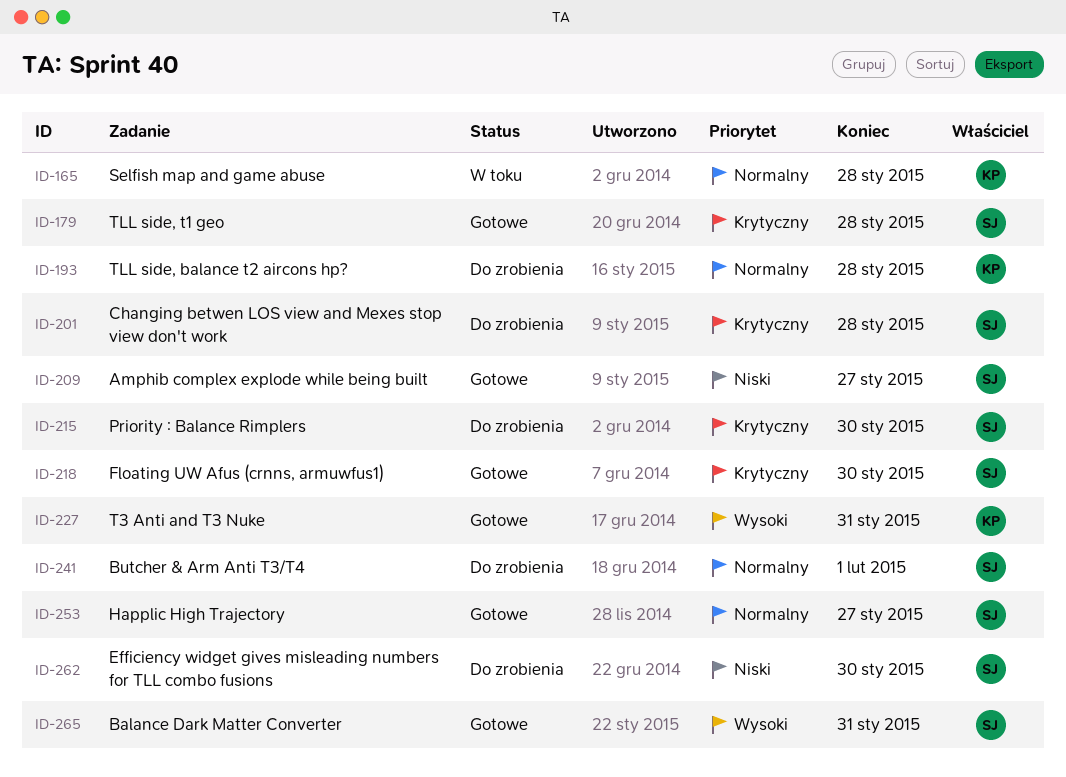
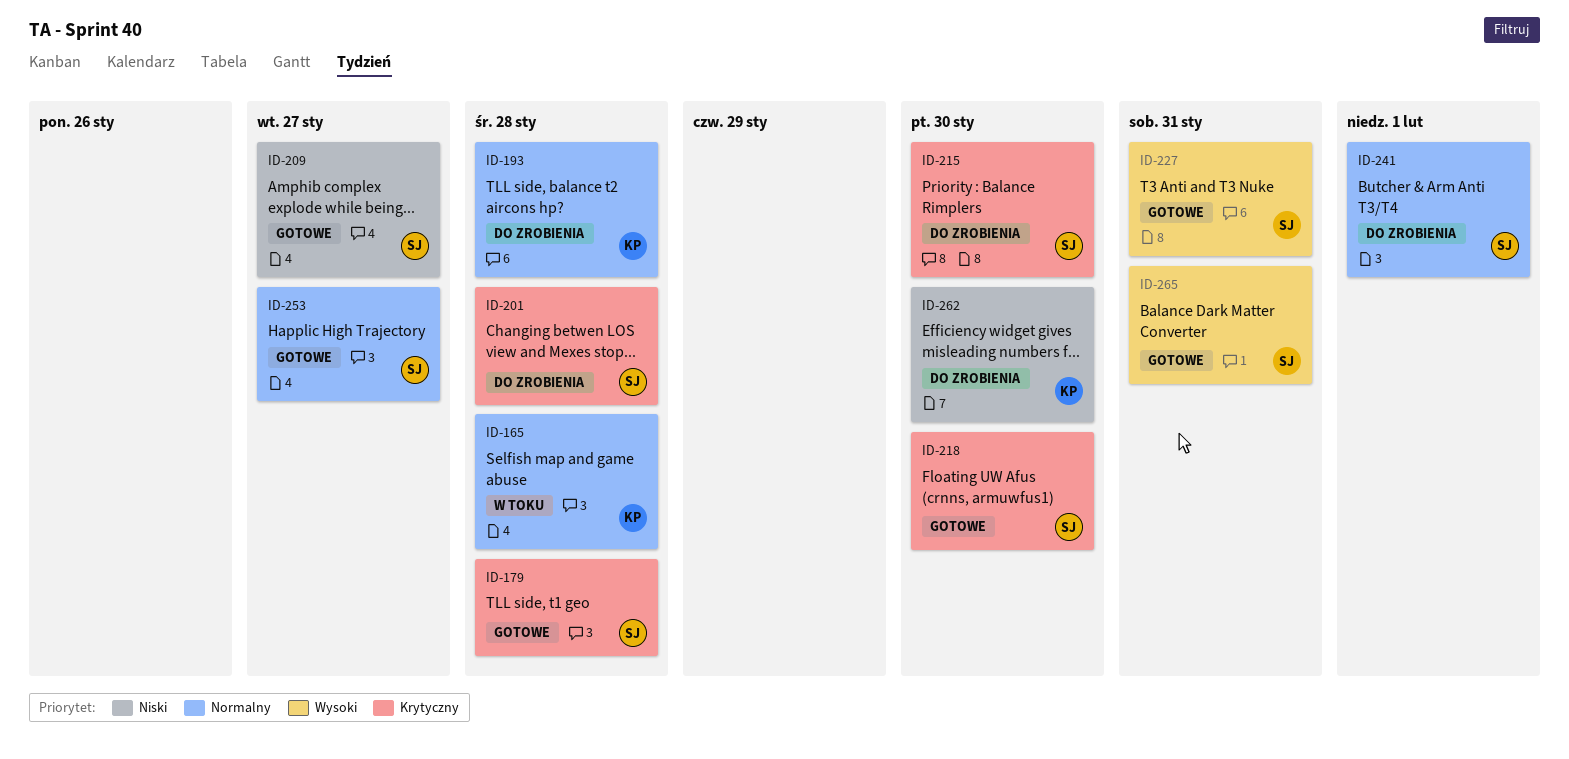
ID-227, owner: KP -> SJ
ID-262, owner: SJ -> KP

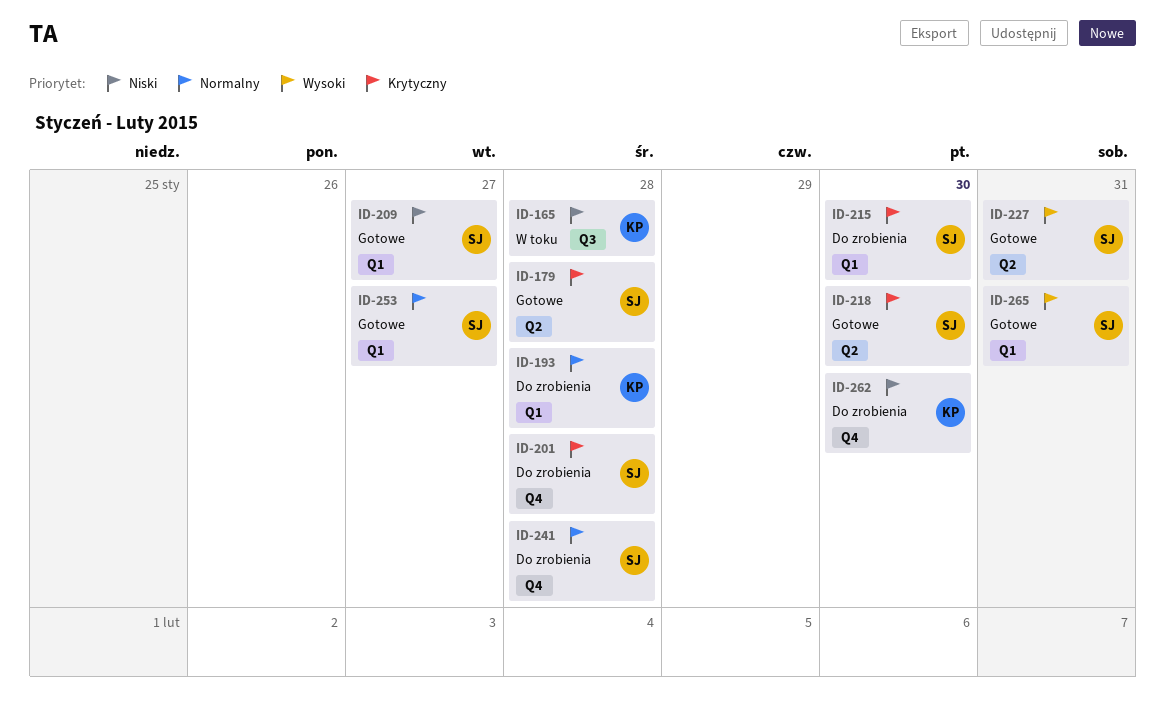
ID-165, priority: Normalny -> Niski
ID-241, due: Feb 1 -> Jan 28

